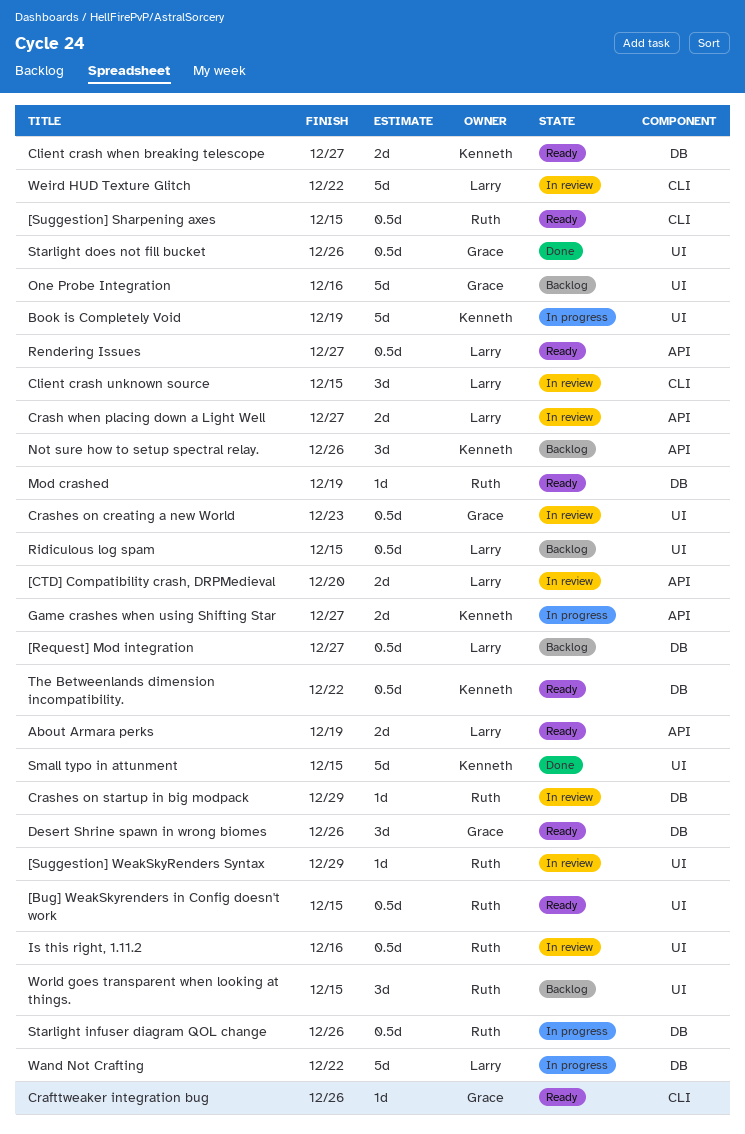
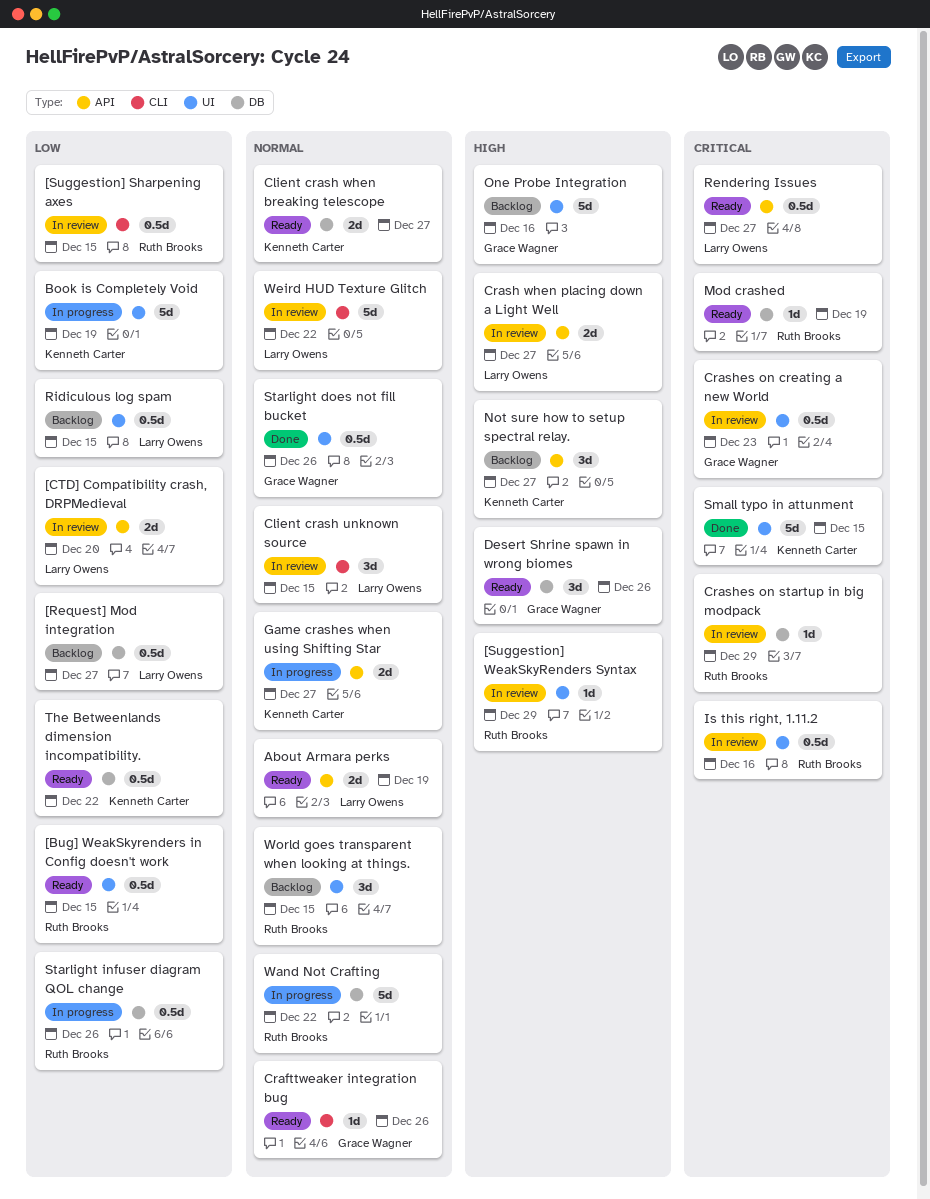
[Suggestion] Sharpening axes, status: Ready -> In review
Not sure how to setup spectral relay., due: Dec 26 -> Dec 27
Wand Not Crafting, owner: Larry Owens -> Ruth Brooks

